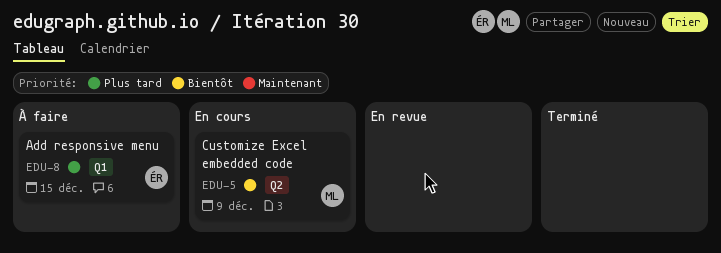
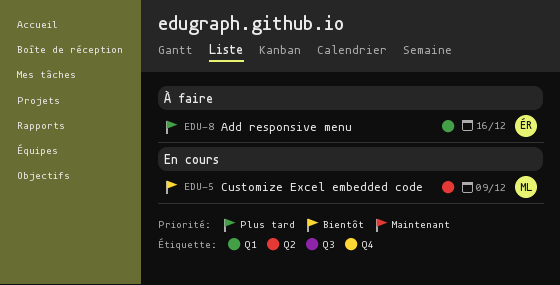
EDU-8, due: Dec 15 -> Dec 16

